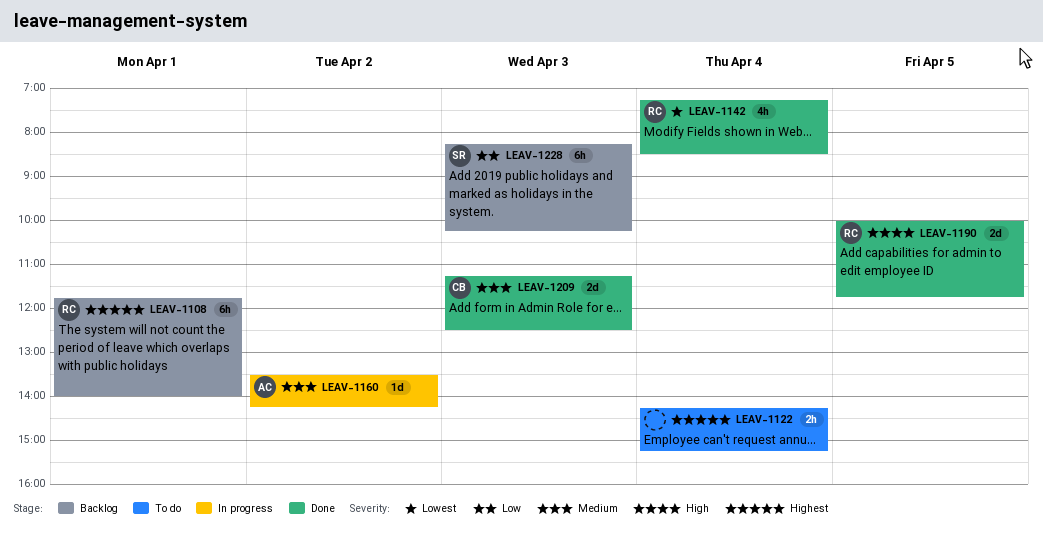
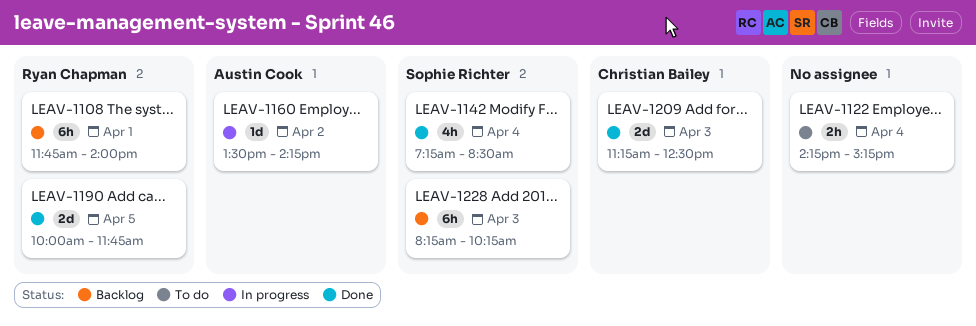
LEAV-1142, owner: Ryan Chapman -> Sophie Richter

